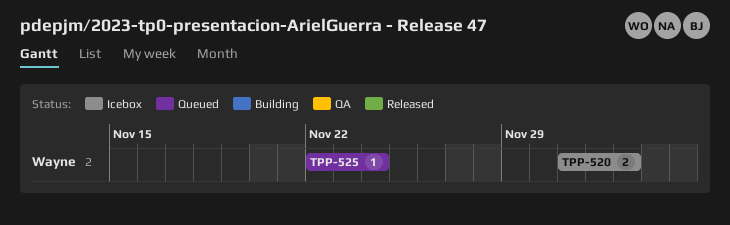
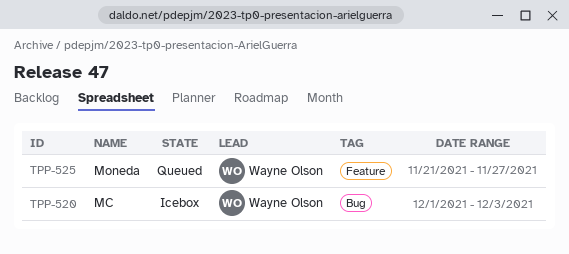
TPP-525, start: Nov 22 -> Nov 21
TPP-525, due: Nov 24 -> Nov 27

